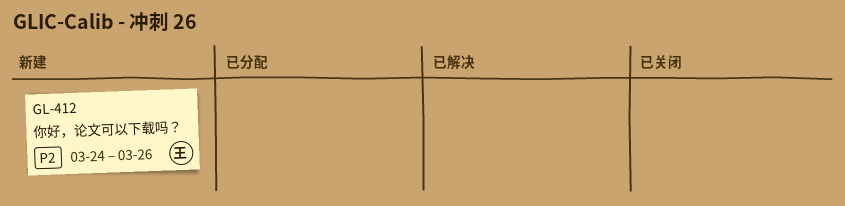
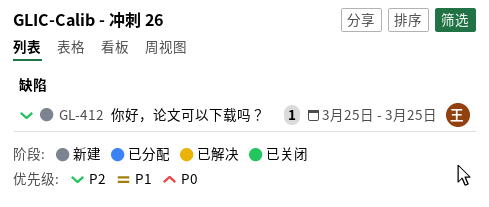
GL-412, start: Mar 24 -> Mar 25
GL-412, due: Mar 26 -> Mar 25

